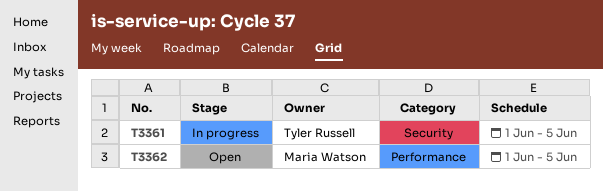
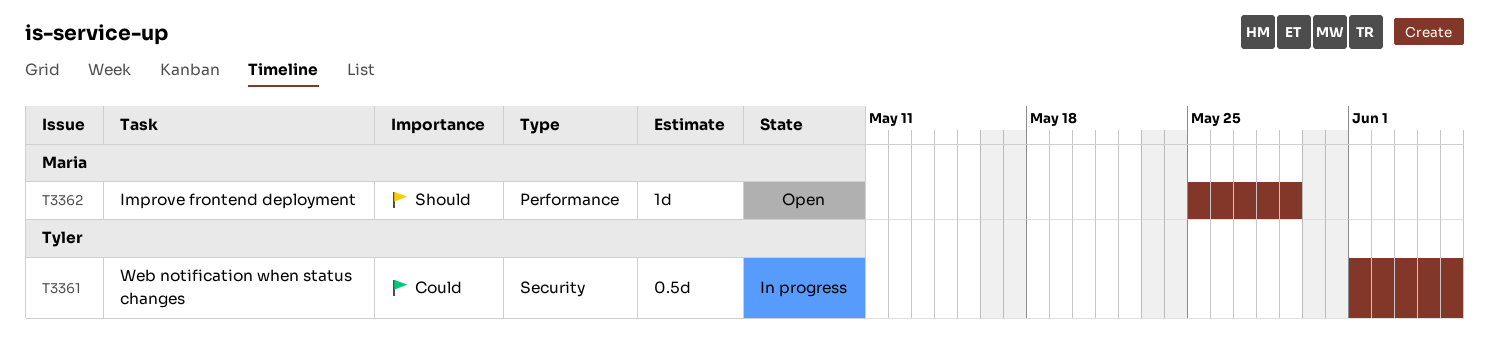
T3362, start: Jun 1 -> May 25
T3362, due: Jun 5 -> May 29

